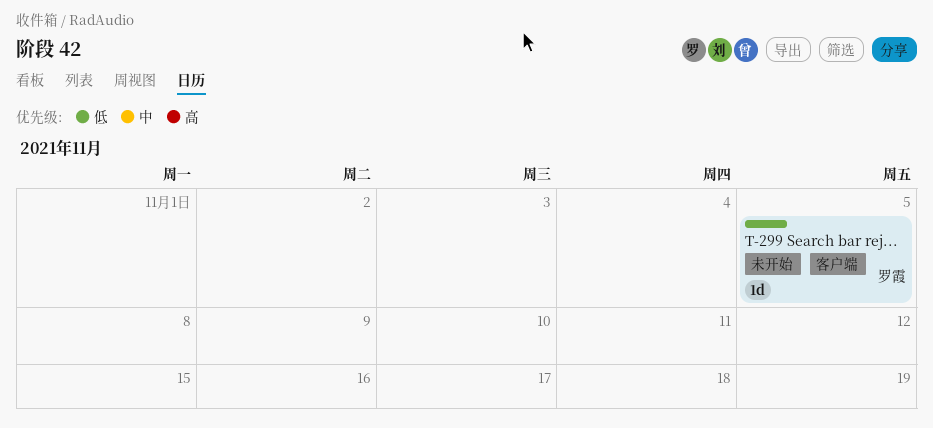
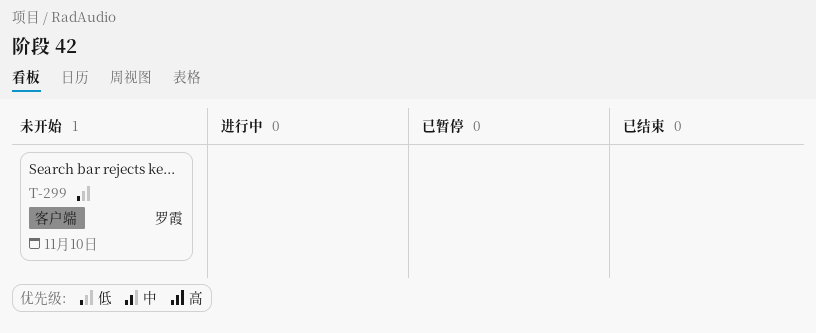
T-299, due: Nov 5 -> Nov 10

